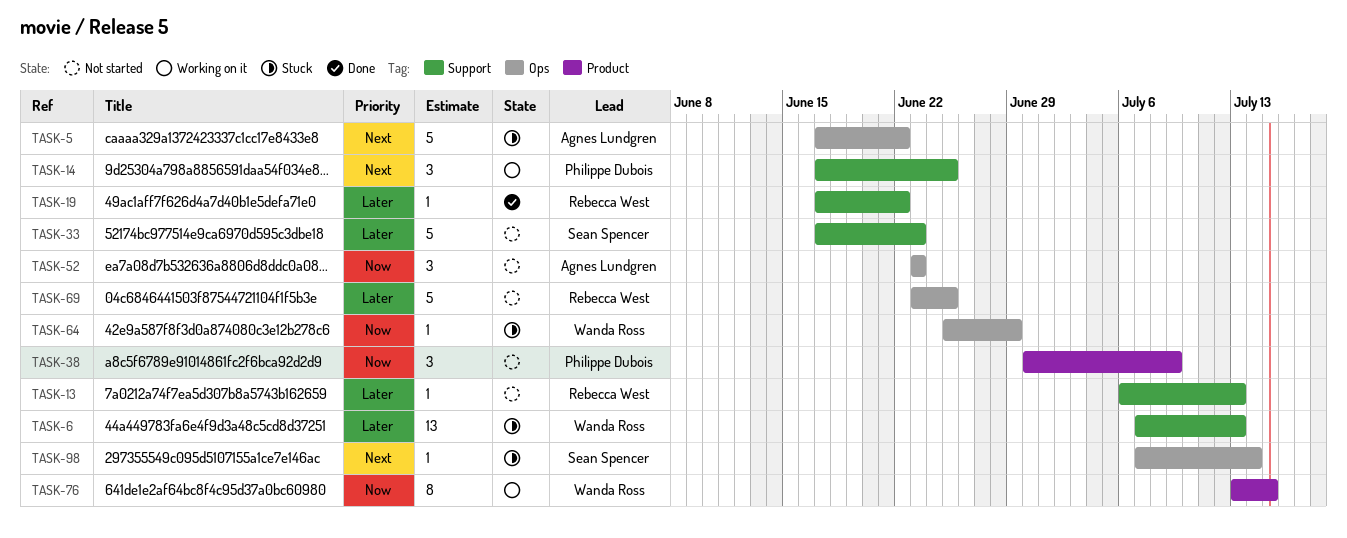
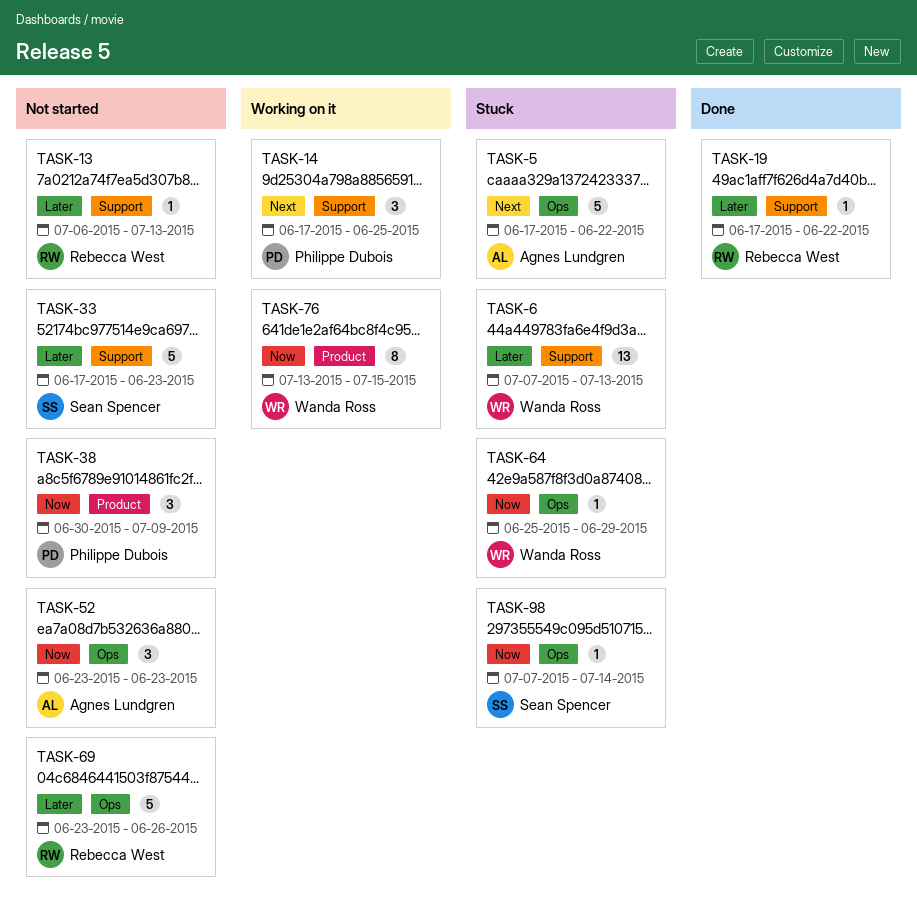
TASK-69, due: Jun 25 -> Jun 26
TASK-98, priority: Next -> Now

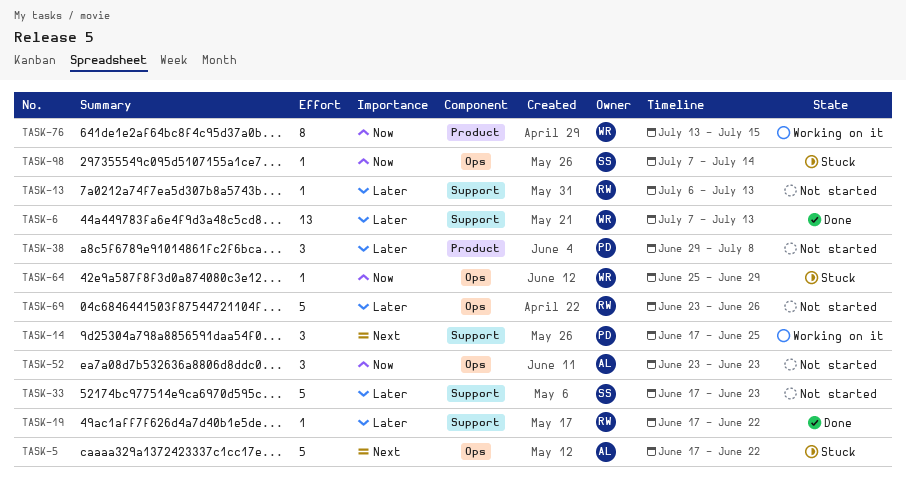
TASK-6, status: Stuck -> Done
TASK-38, priority: Now -> Later
TASK-38, start: Jun 30 -> Jun 29
TASK-38, due: Jul 9 -> Jul 8

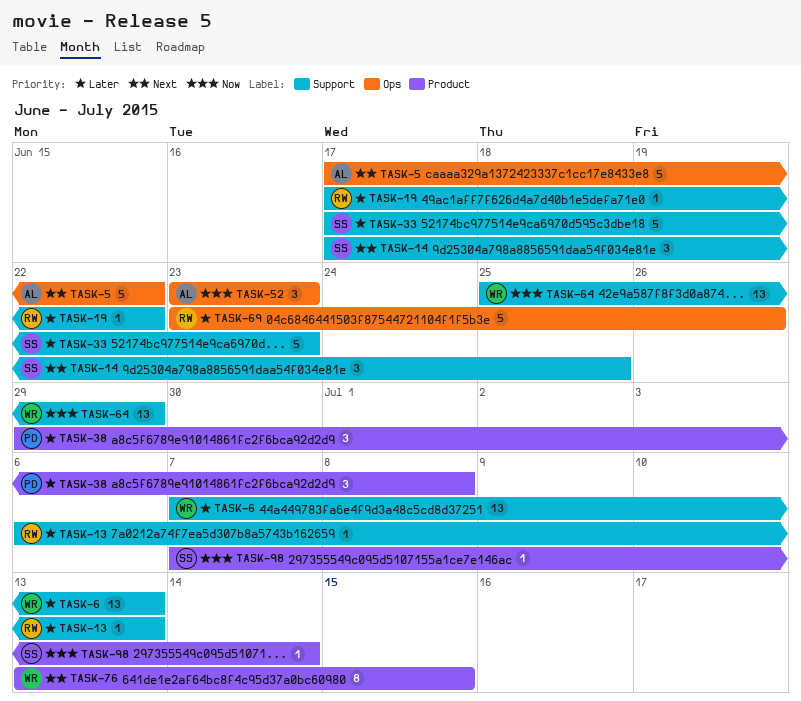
TASK-14, owner: PD -> SS
TASK-64, label: Ops -> Support
TASK-64, estimate: 1 -> 13
TASK-76, priority: Now -> Next
TASK-98, label: Ops -> Product

